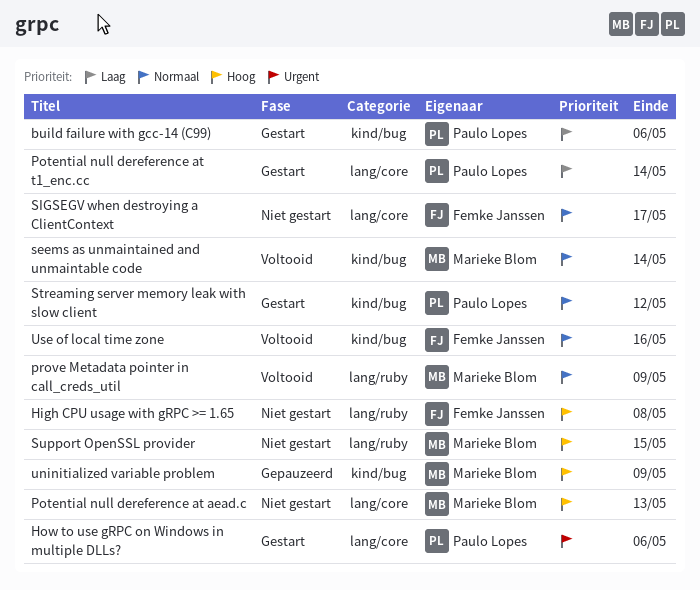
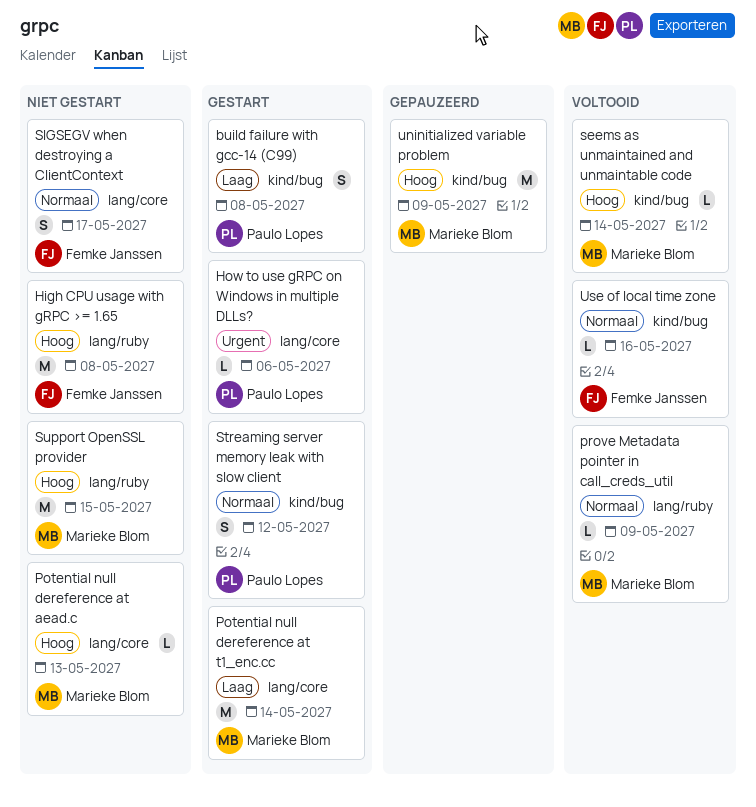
build failure with gcc-14 (C99), due: May 6 -> May 8
Potential null dereference at t1_enc.cc, owner: Paulo Lopes -> Marieke Blom
seems as unmaintained and unmaintable code, priority: Normaal -> Hoog

